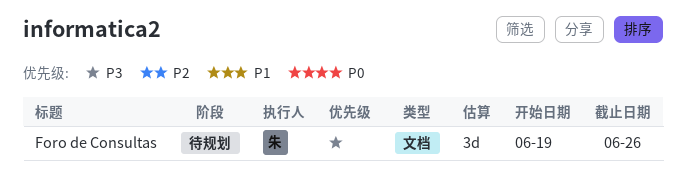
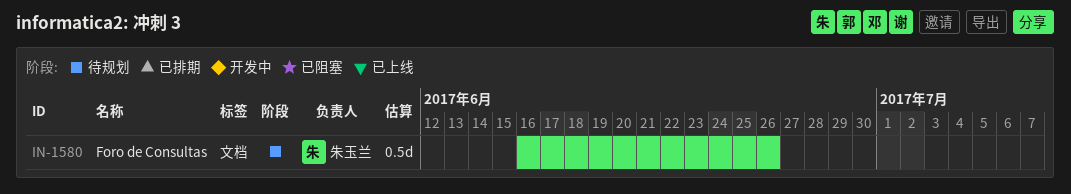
Foro de Consultas, estimate: 3d -> 0.5d
Foro de Consultas, start: Jun 19 -> Jun 16

